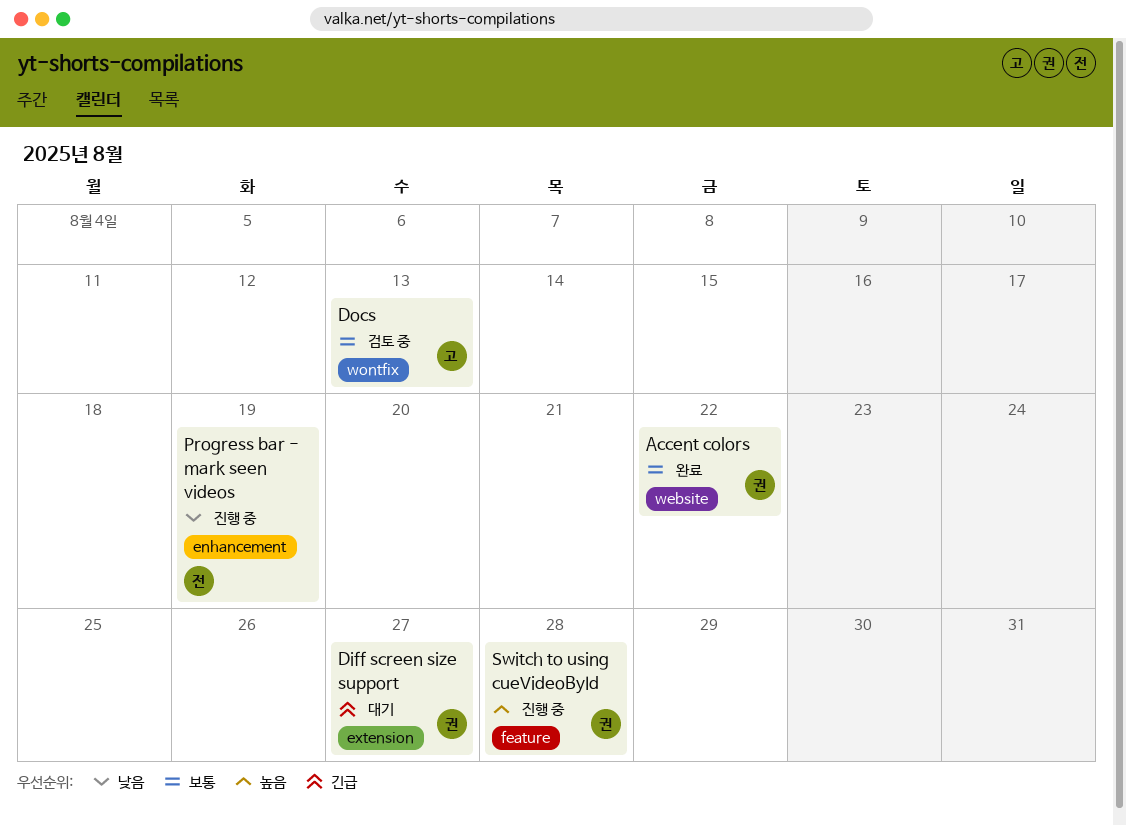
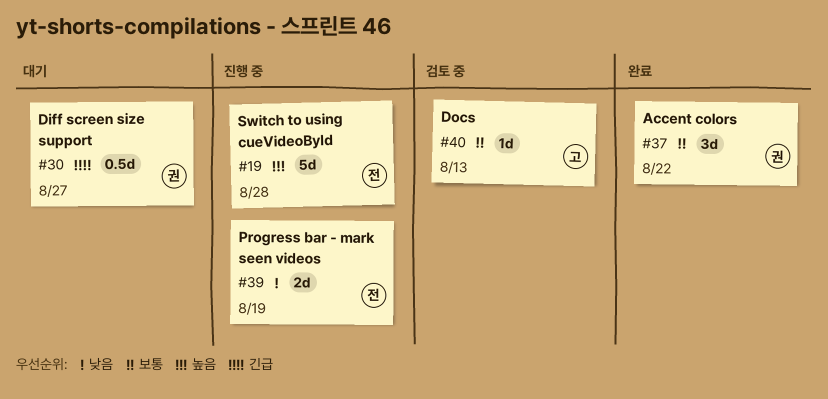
Switch to using cueVideoById, owner: 권 -> 전

